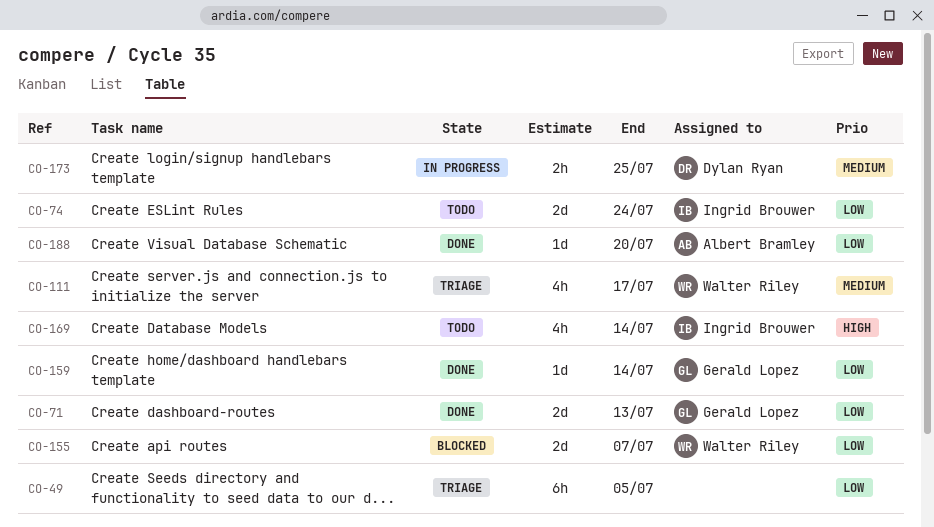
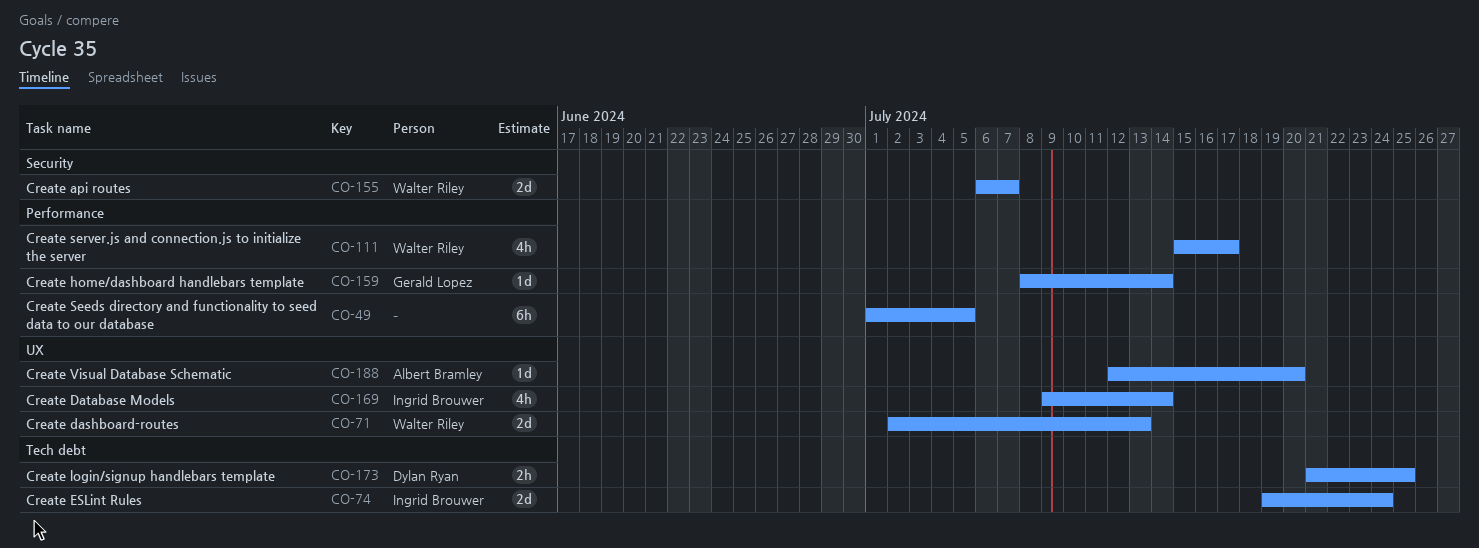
CO-71, owner: Gerald Lopez -> Walter Riley

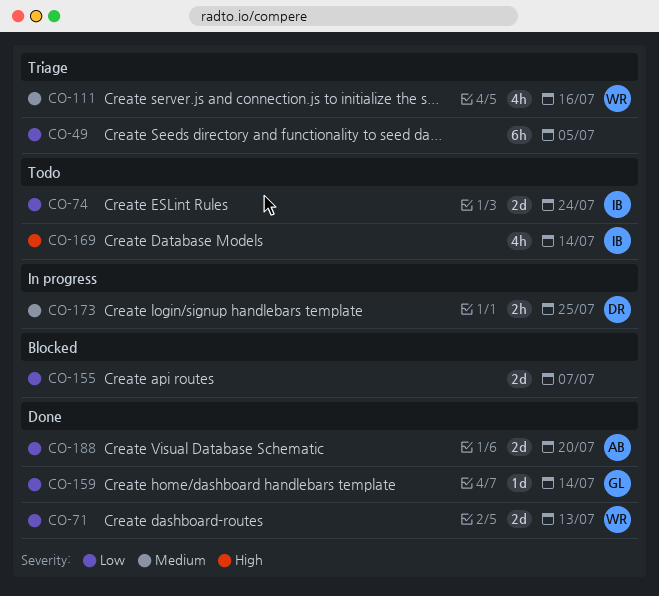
CO-111, due: Jul 17 -> Jul 16
CO-155, owner: Walter Riley -> none
CO-188, estimate: 1d -> 2d

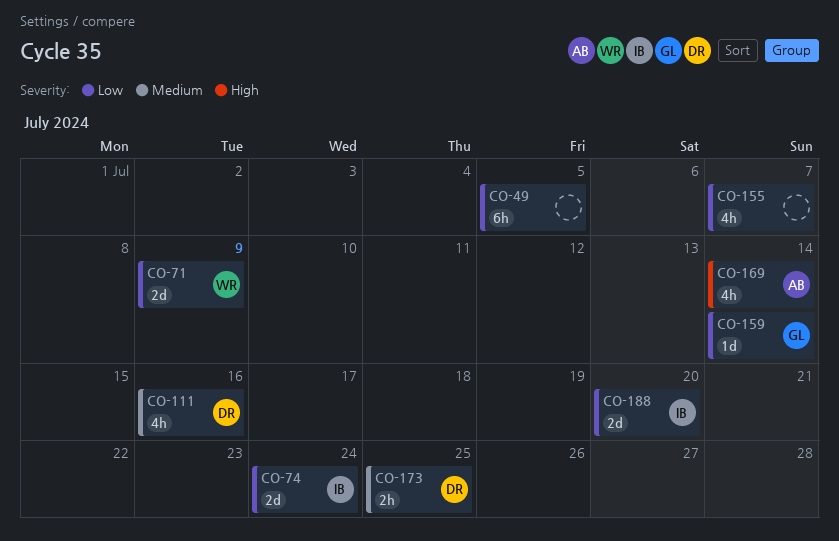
CO-71, due: Jul 13 -> Jul 9
CO-111, owner: WR -> DR
CO-155, estimate: 2d -> 4h
CO-169, owner: IB -> AB
CO-188, owner: AB -> IB

